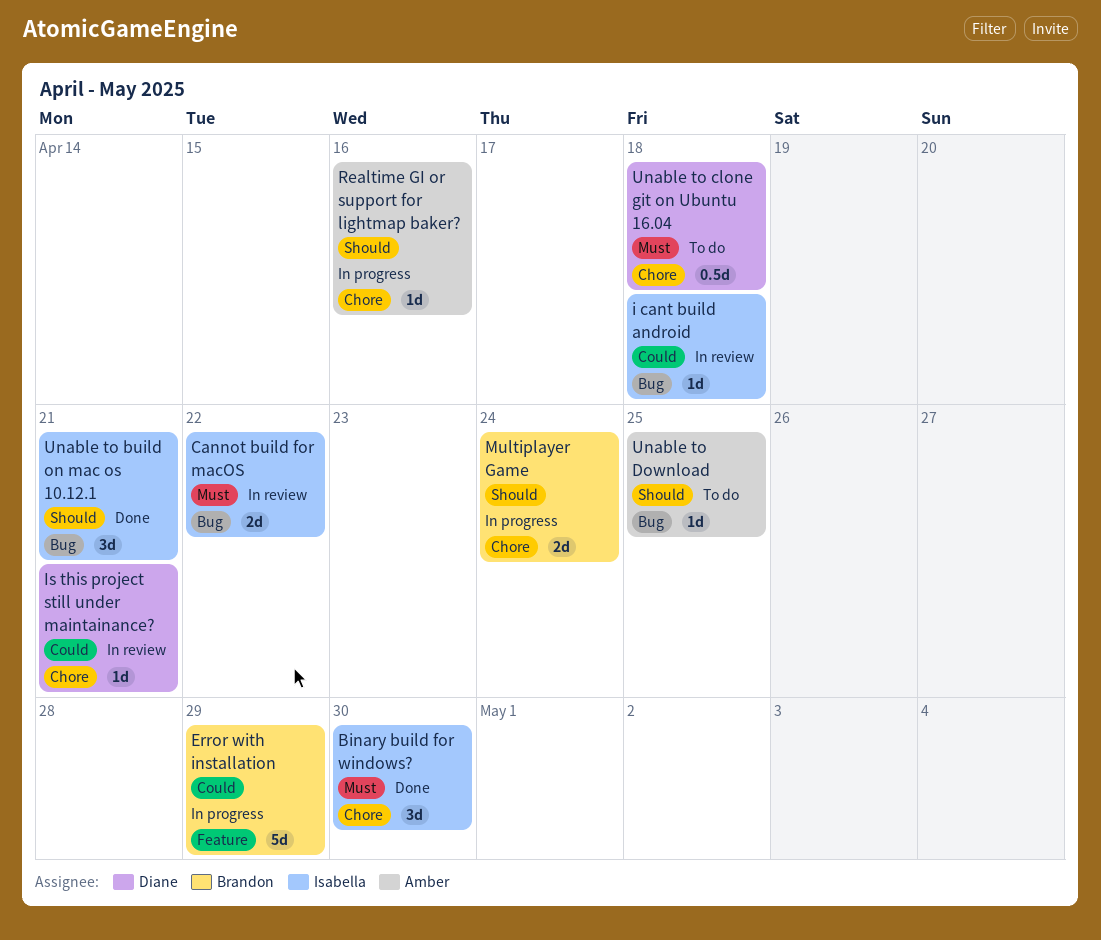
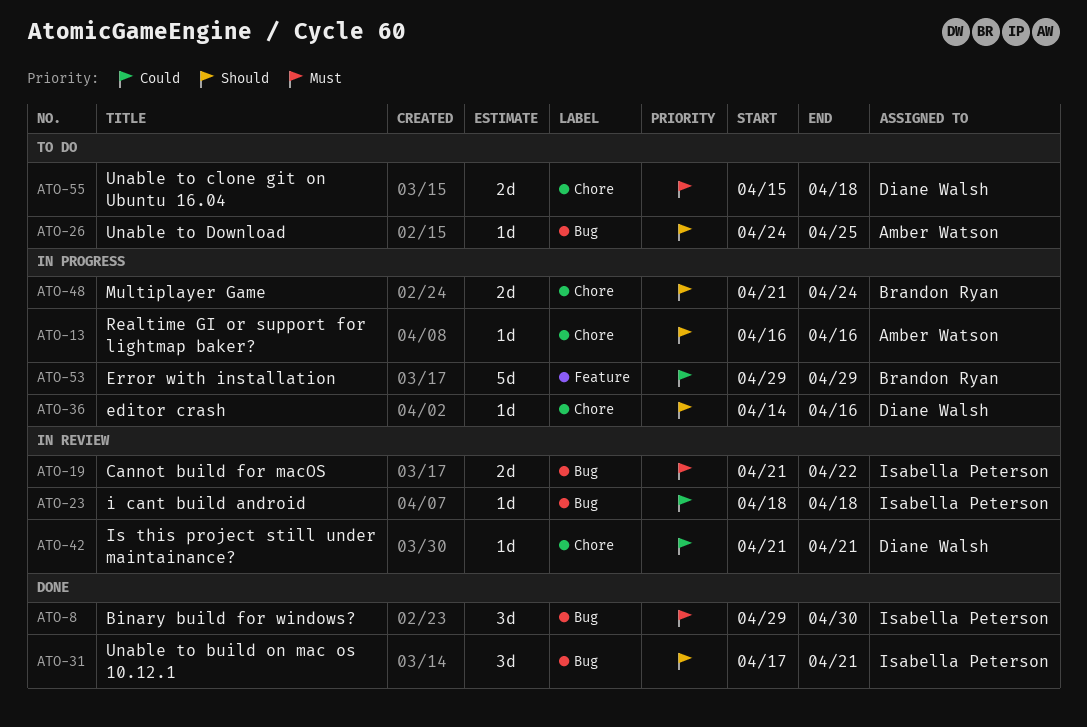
Binary build for windows?, label: Chore -> Bug
editor crash: none -> present
Unable to clone git on Ubuntu 16.04, estimate: 0.5d -> 2d

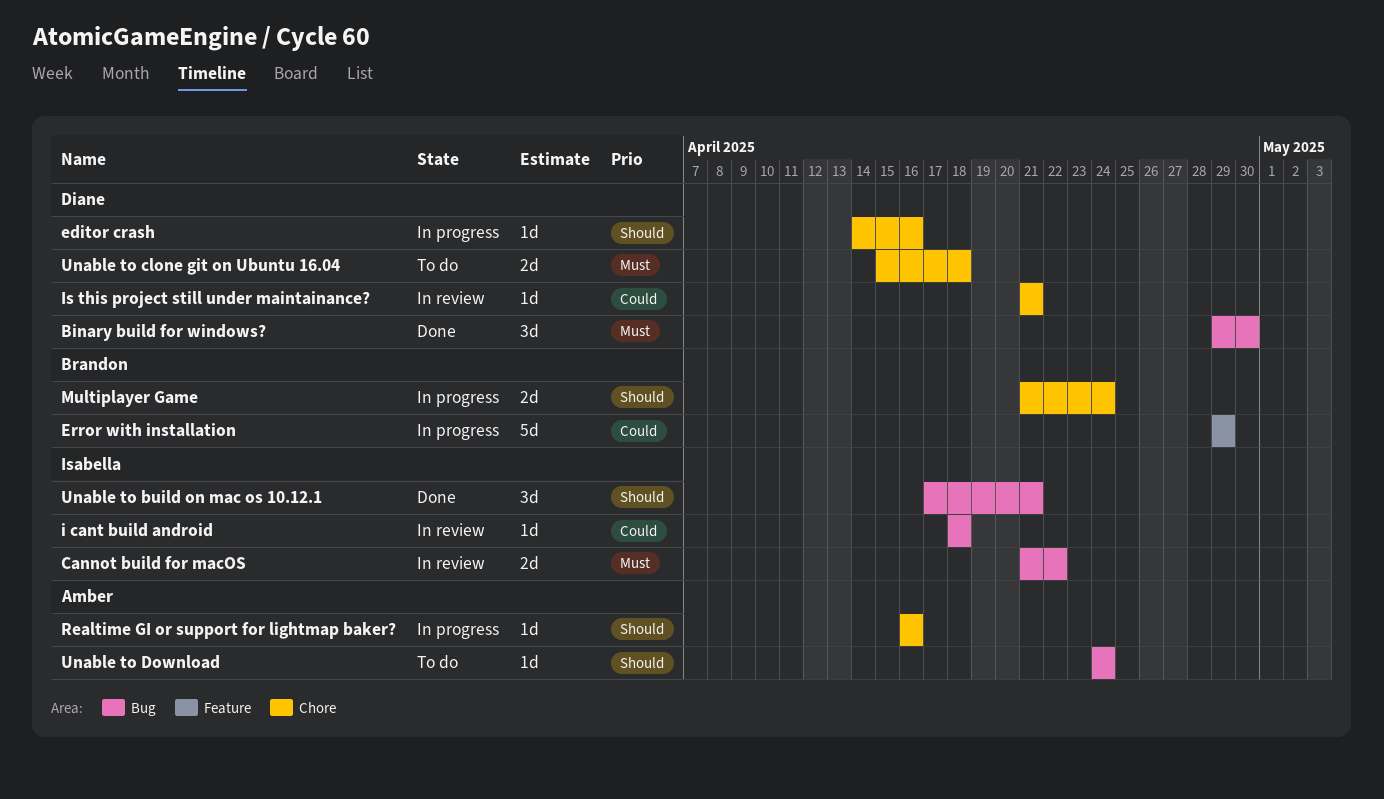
Binary build for windows?, owner: Isabella Peterson -> Diane Walsh
Unable to Download, due: Apr 25 -> Apr 24

